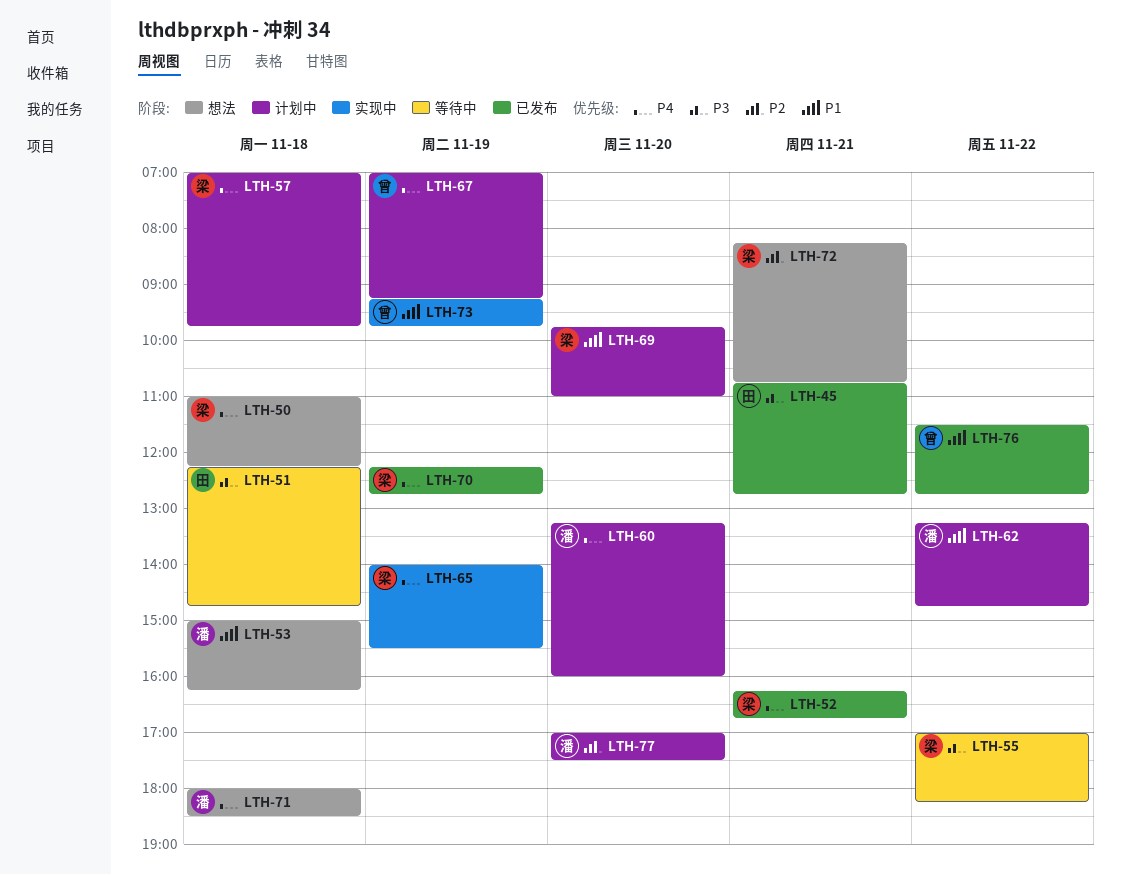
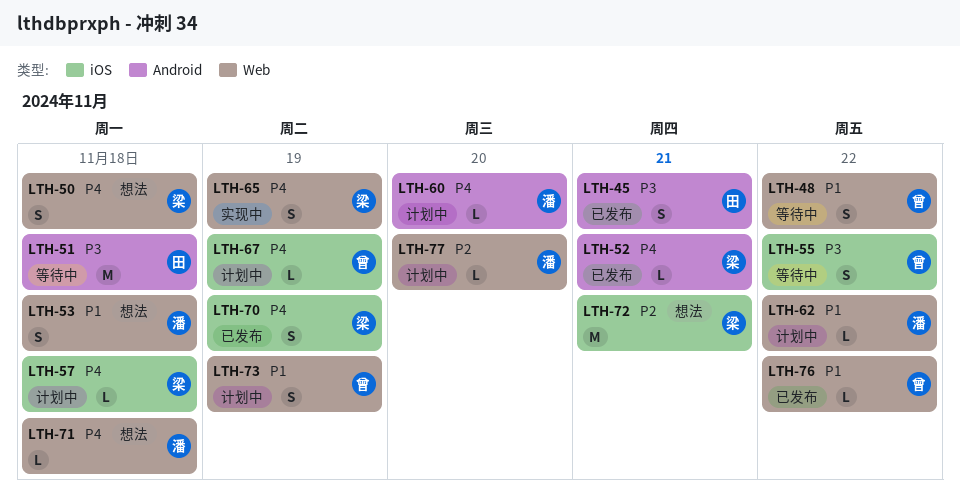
LTH-48: none -> present
LTH-55, owner: 梁 -> 曾
LTH-69: present -> none
LTH-73, status: 实现中 -> 计划中

